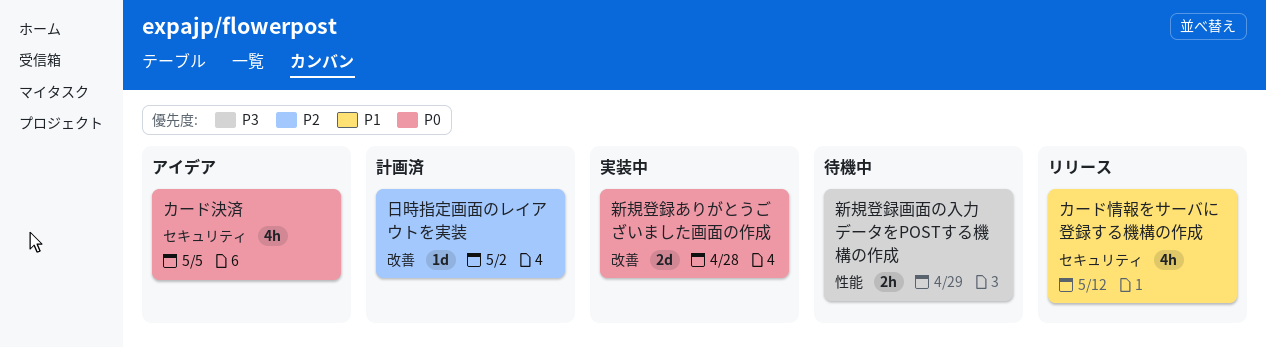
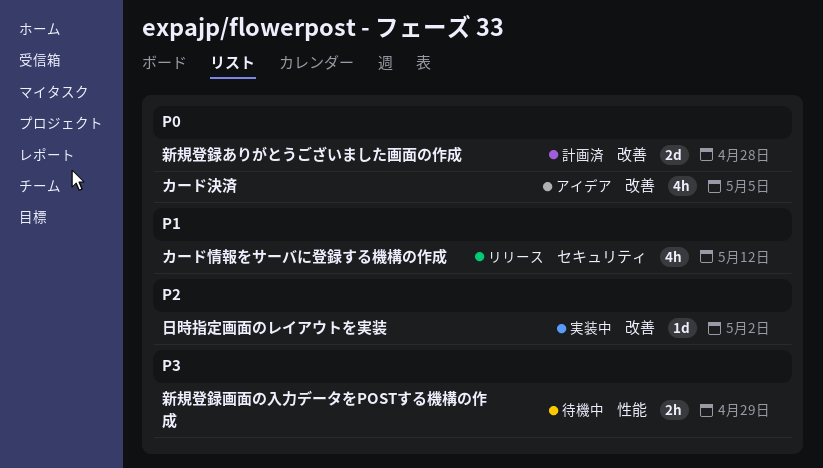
カード決済, label: セキュリティ -> 改善
新規登録ありがとうございました画面の作成, status: 実装中 -> 計画済
日時指定画面のレイアウトを実装, status: 計画済 -> 実装中

